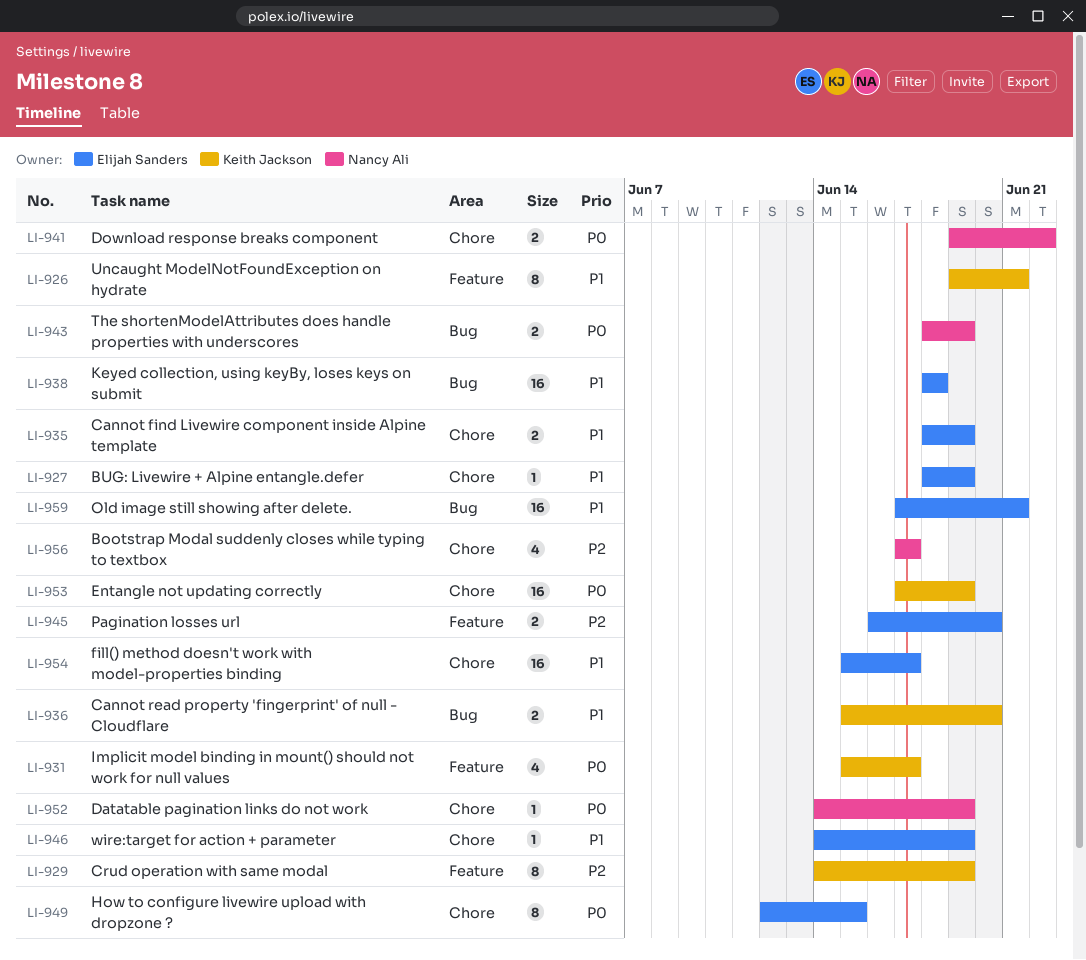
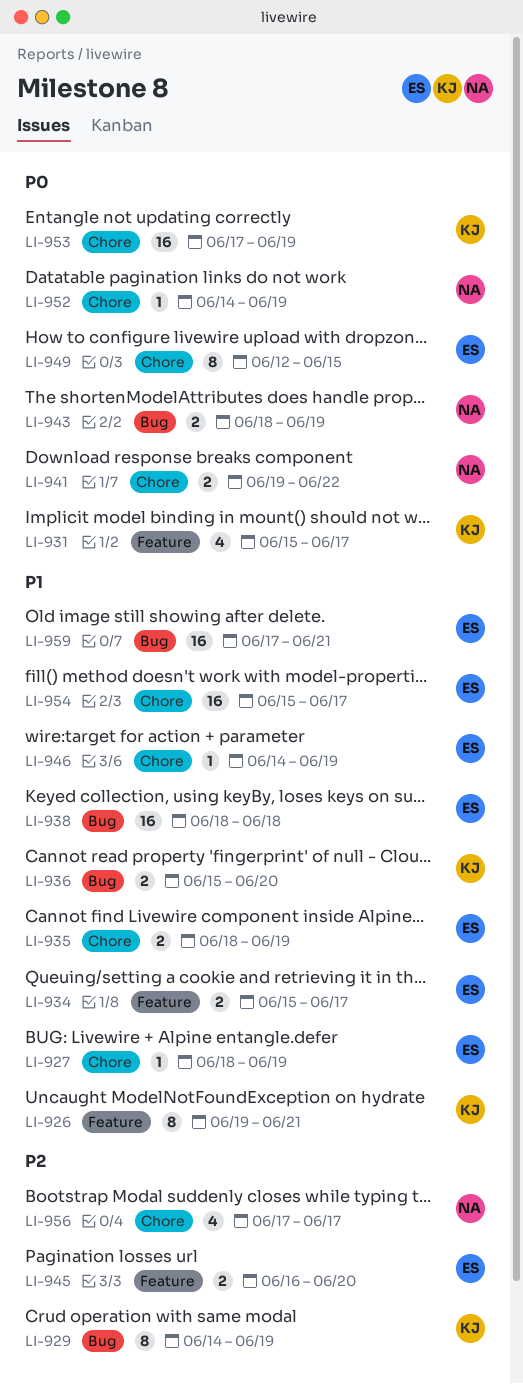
LI-929, label: Feature -> Bug
LI-934: none -> present

